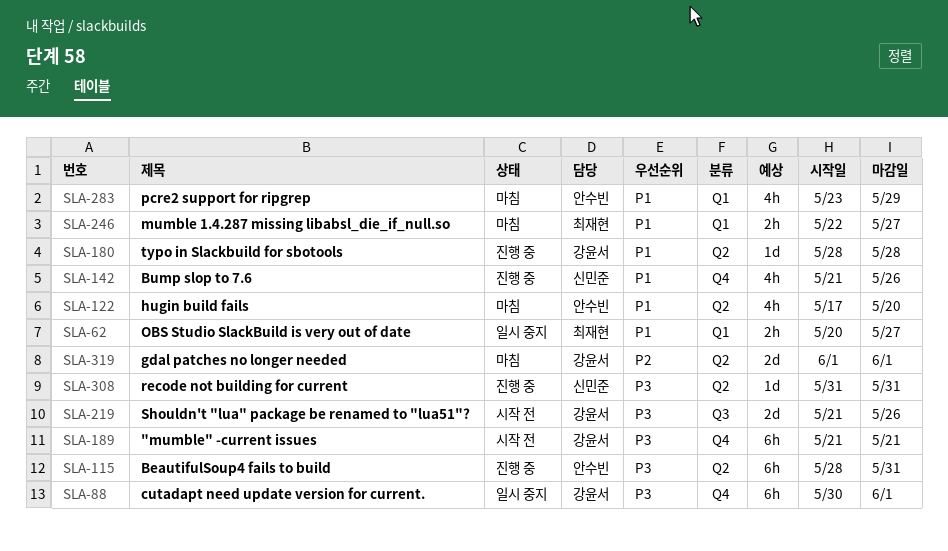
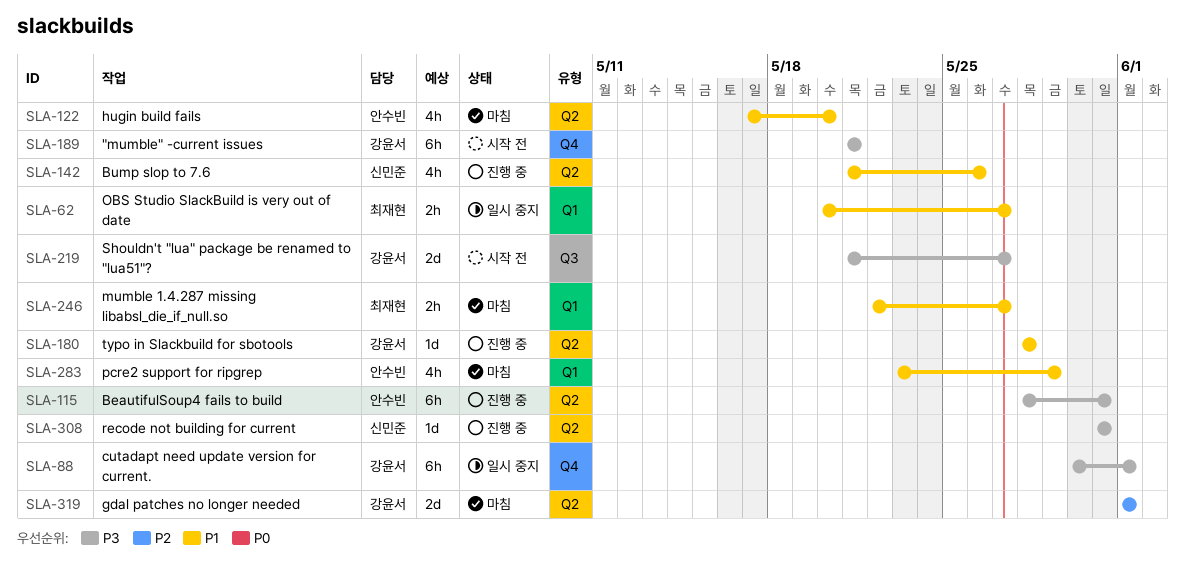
SLA-142, label: Q4 -> Q2
SLA-219, due: May 26 -> May 27

